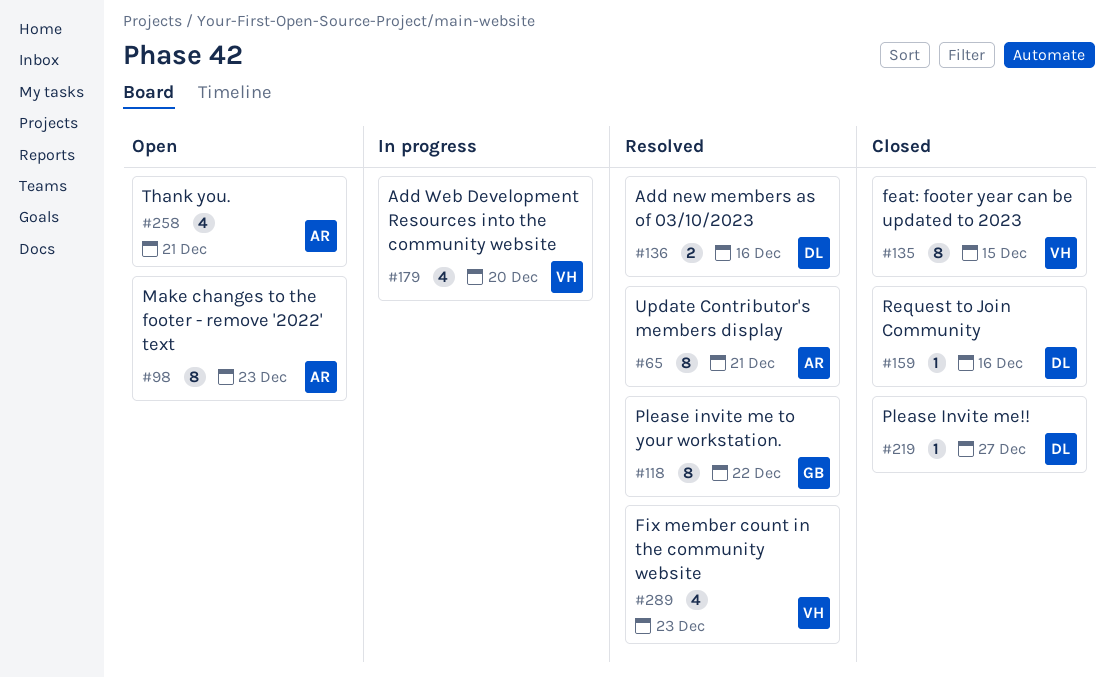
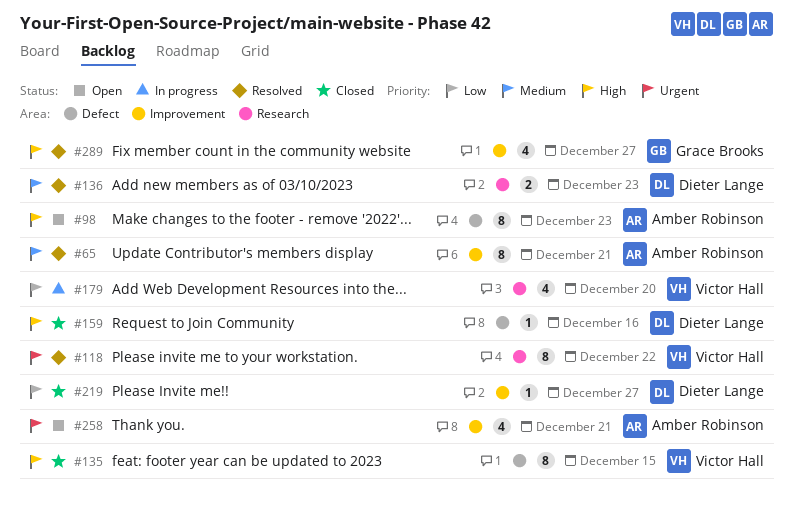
#118, owner: Grace Brooks -> Victor Hall
#136, due: Dec 16 -> Dec 23
#289, owner: Victor Hall -> Grace Brooks
#289, due: Dec 23 -> Dec 27

